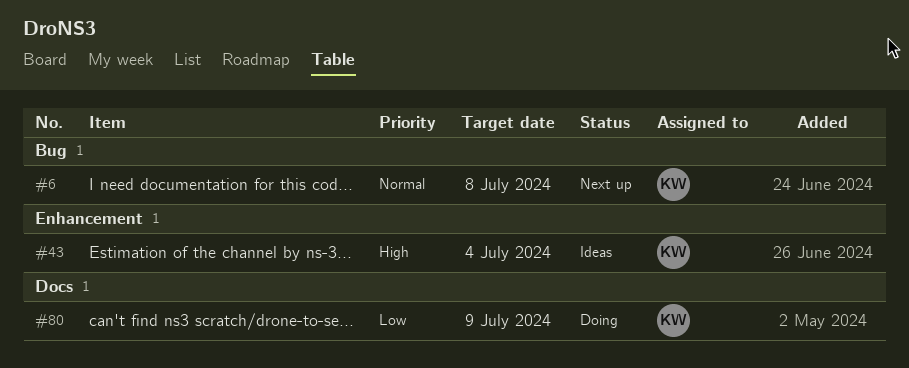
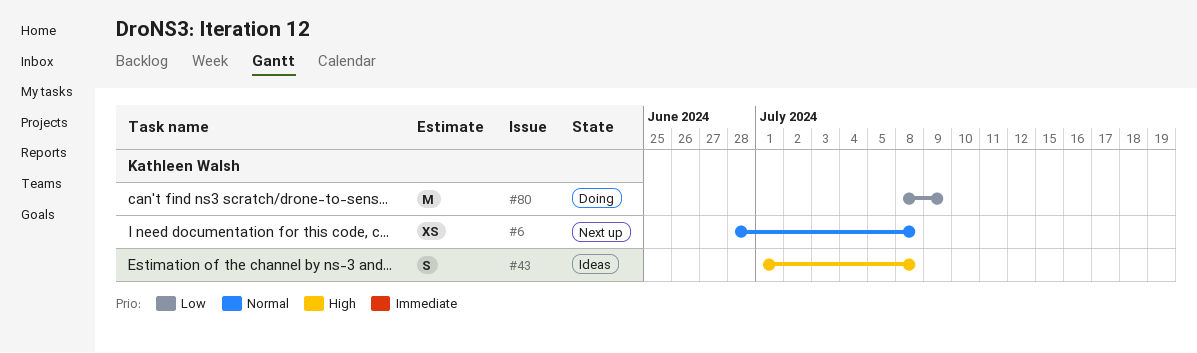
#43, due: Jul 4 -> Jul 8

